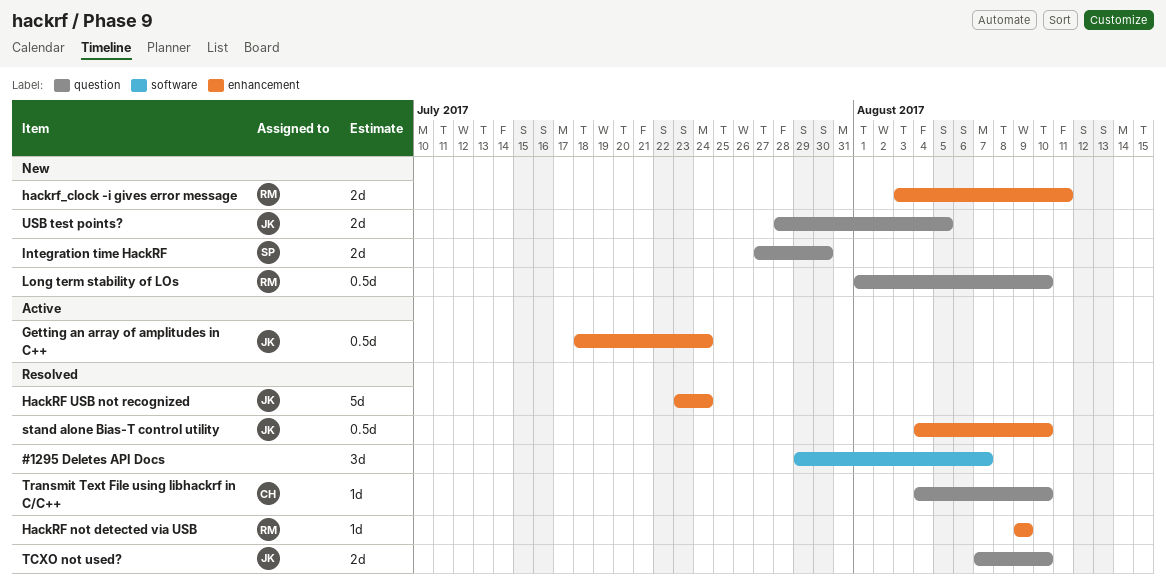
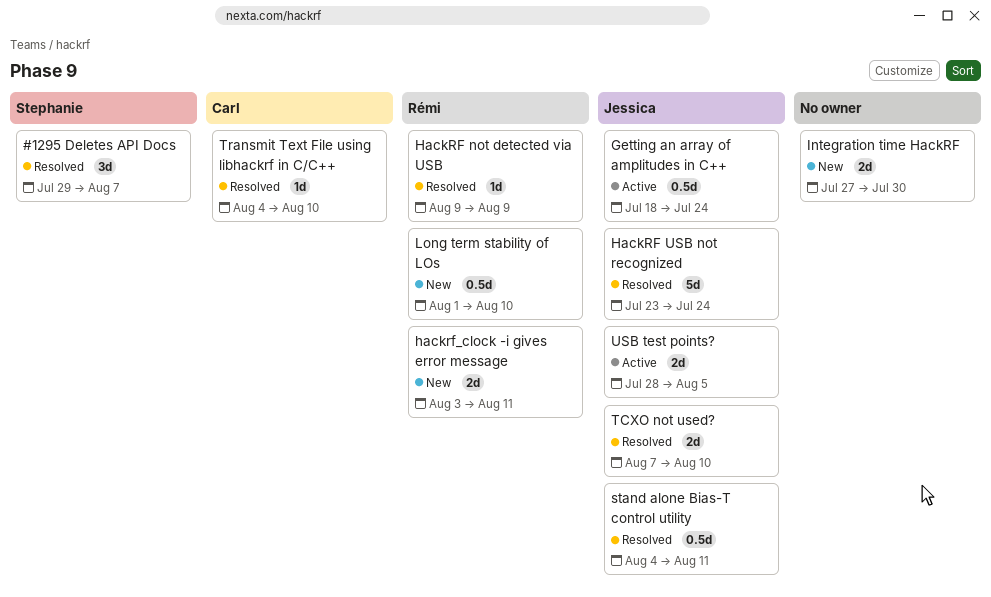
#1295 Deletes API Docs, owner: none -> Stephanie
Integration time HackRF, owner: Stephanie -> none
stand alone Bias-T control utility, due: Aug 10 -> Aug 11
USB test points?, status: New -> Active

